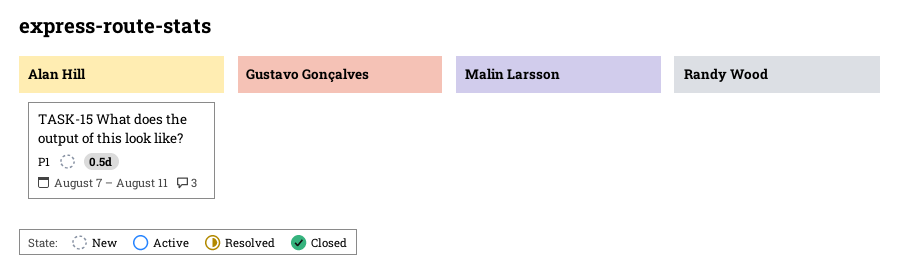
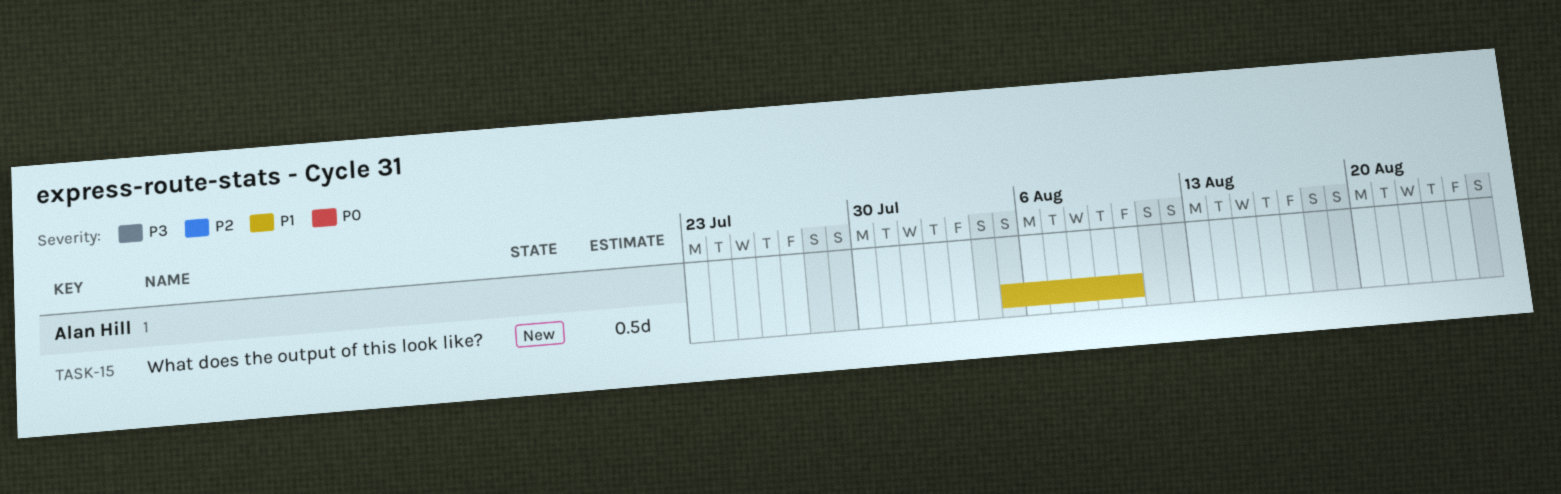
TASK-15, start: Aug 7 -> Aug 5
TASK-15, due: Aug 11 -> Aug 10

